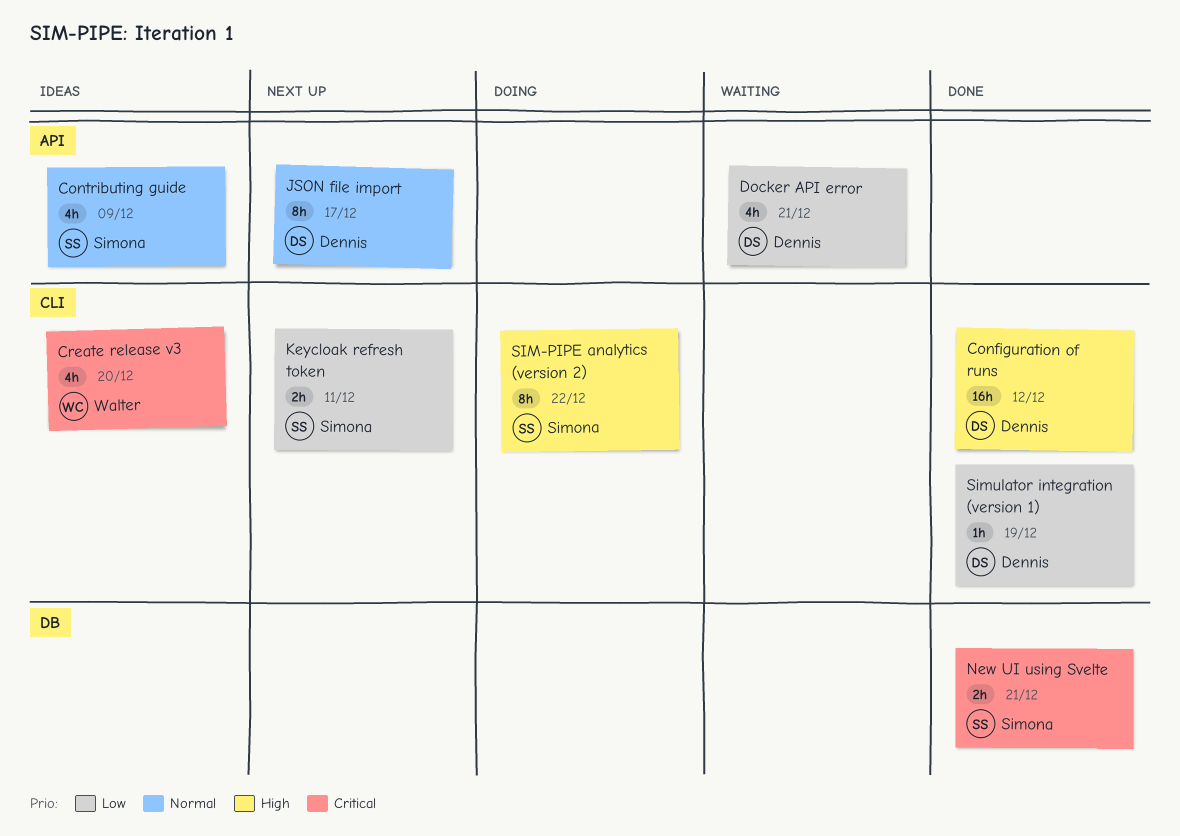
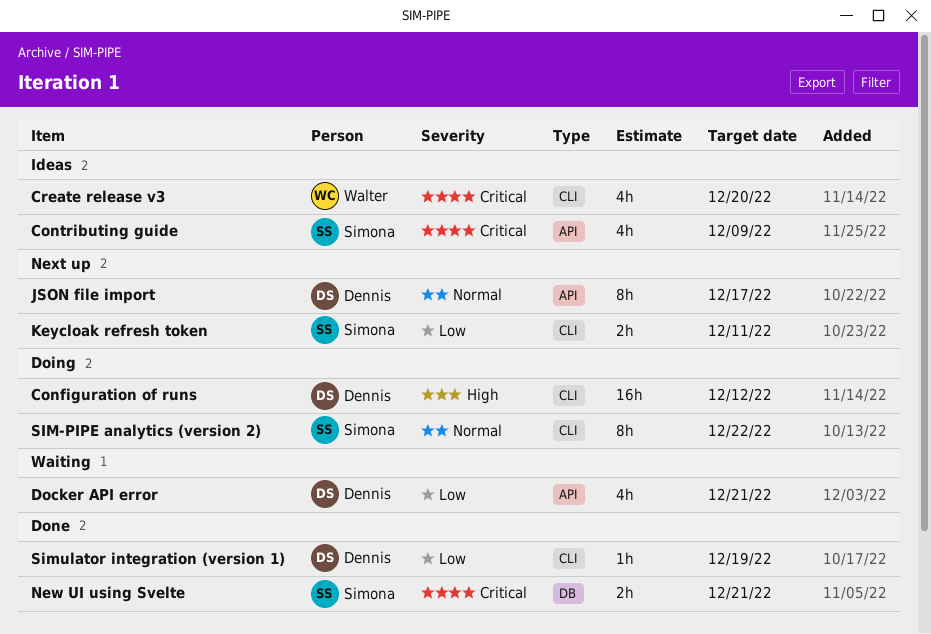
Configuration of runs, status: Done -> Doing
Contributing guide, priority: Normal -> Critical
SIM-PIPE analytics (version 2), priority: High -> Normal

